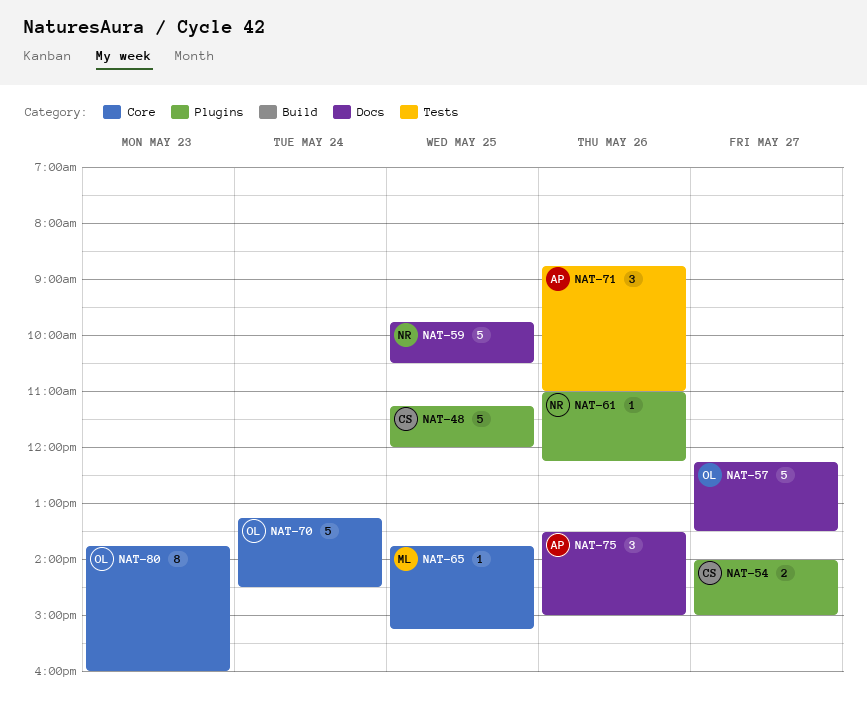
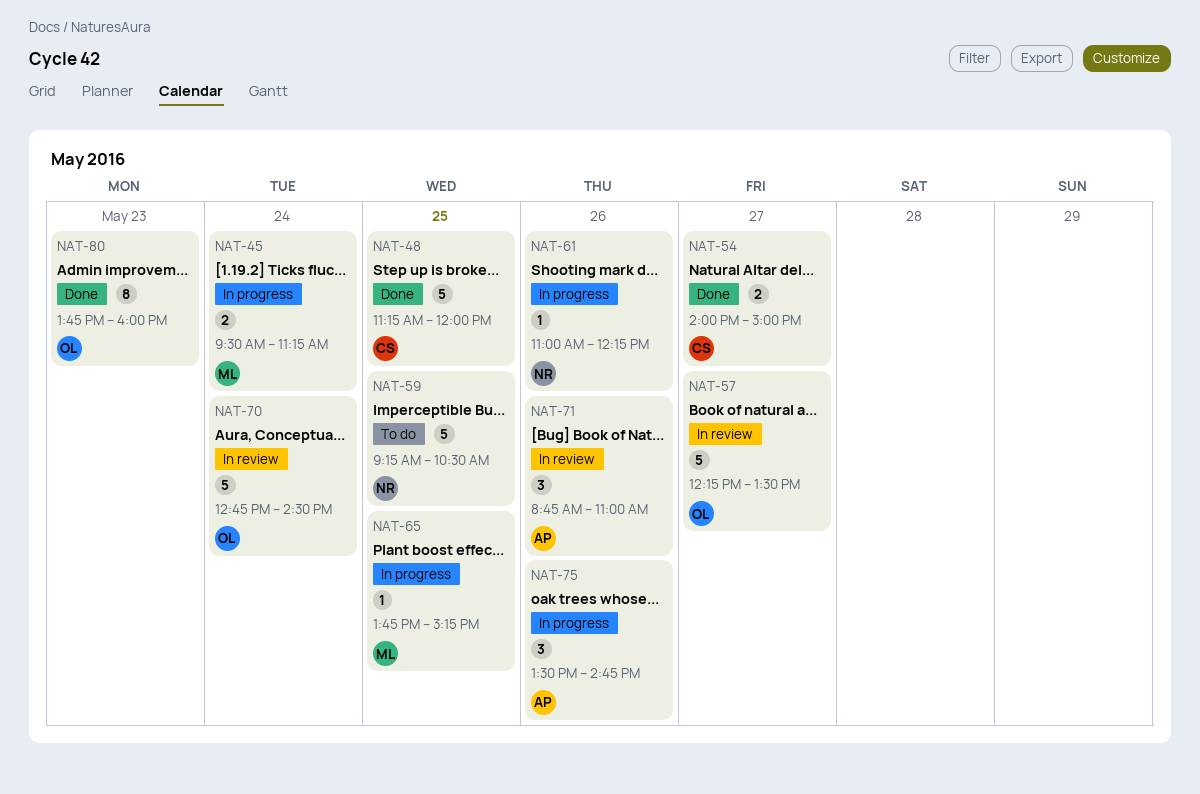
NAT-45: none -> present
NAT-59, begins: 09:45 -> 09:15
NAT-70, begins: 13:15 -> 12:45
NAT-75, ends: 15:00 -> 14:45

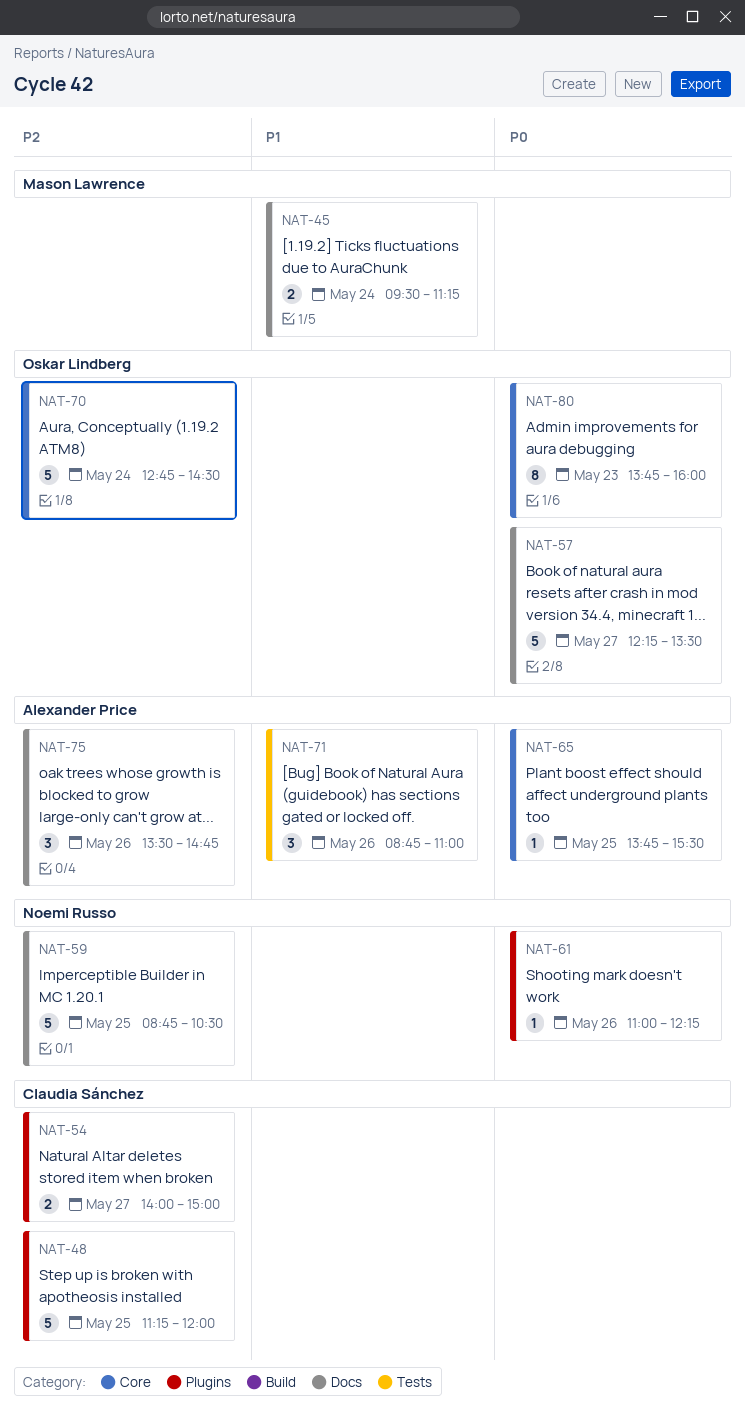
NAT-59, begins: 09:15 -> 08:45
NAT-65, owner: Mason Lawrence -> Alexander Price
NAT-65, ends: 15:15 -> 15:30

